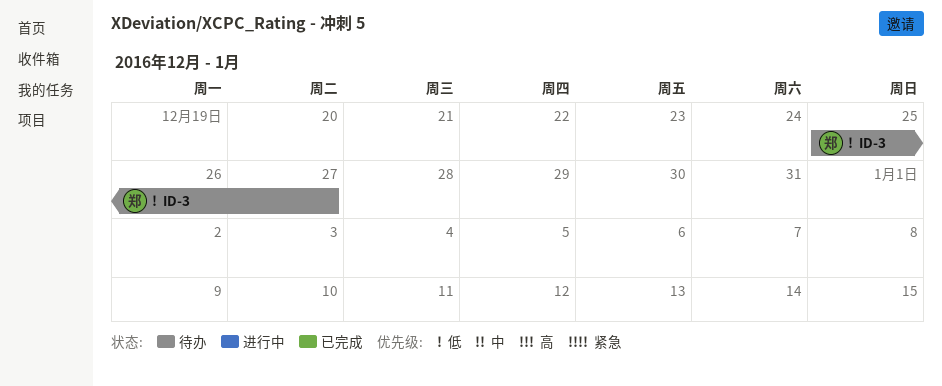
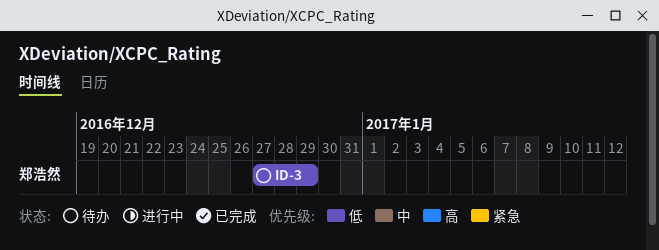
ID-3, start: Dec 25 -> Dec 27
ID-3, due: Dec 27 -> Dec 29

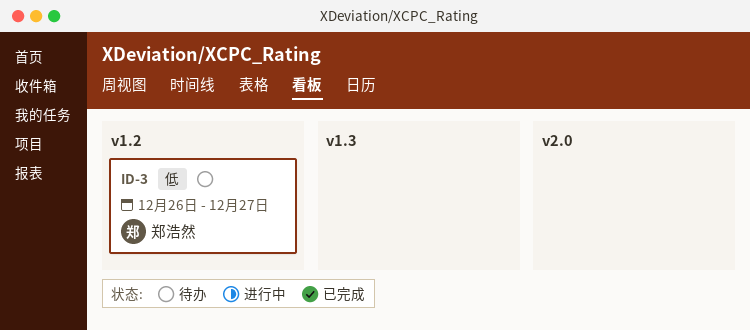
ID-3, start: Dec 27 -> Dec 26
ID-3, due: Dec 29 -> Dec 27

